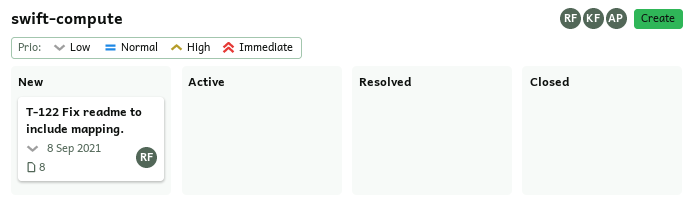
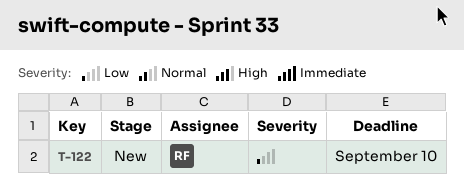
T-122, due: Sep 8 -> Sep 10

